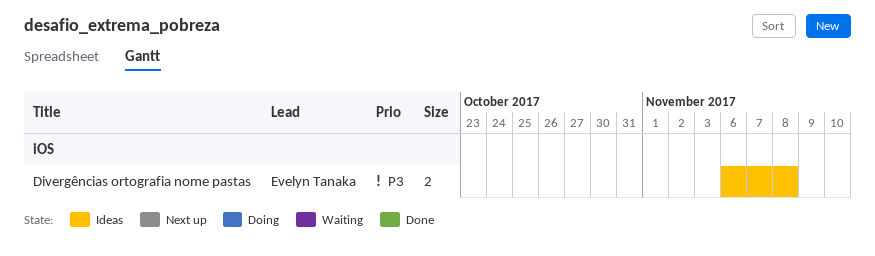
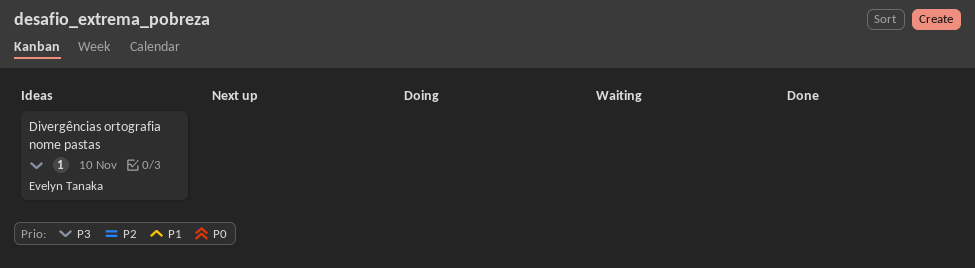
Divergências ortografia nome pastas, estimate: 2 -> 1
Divergências ortografia nome pastas, due: Nov 8 -> Nov 10

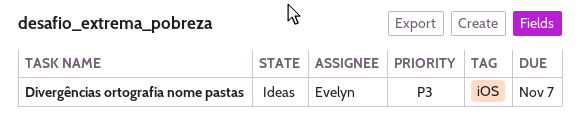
Divergências ortografia nome pastas, due: Nov 10 -> Nov 7

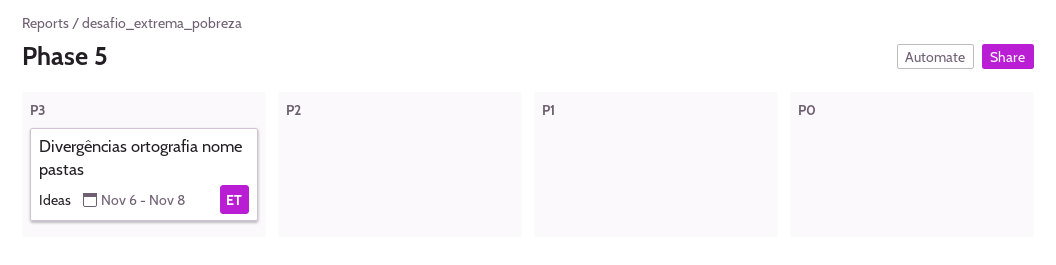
Divergências ortografia nome pastas, due: Nov 7 -> Nov 8

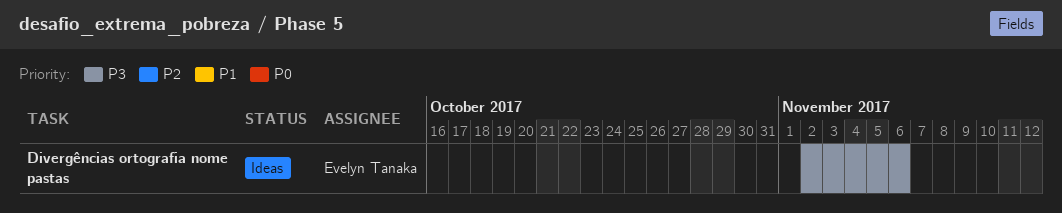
Divergências ortografia nome pastas, start: Nov 6 -> Nov 2
Divergências ortografia nome pastas, due: Nov 8 -> Nov 6

